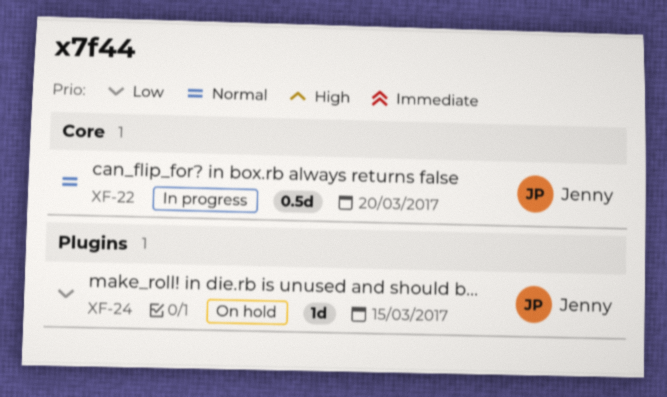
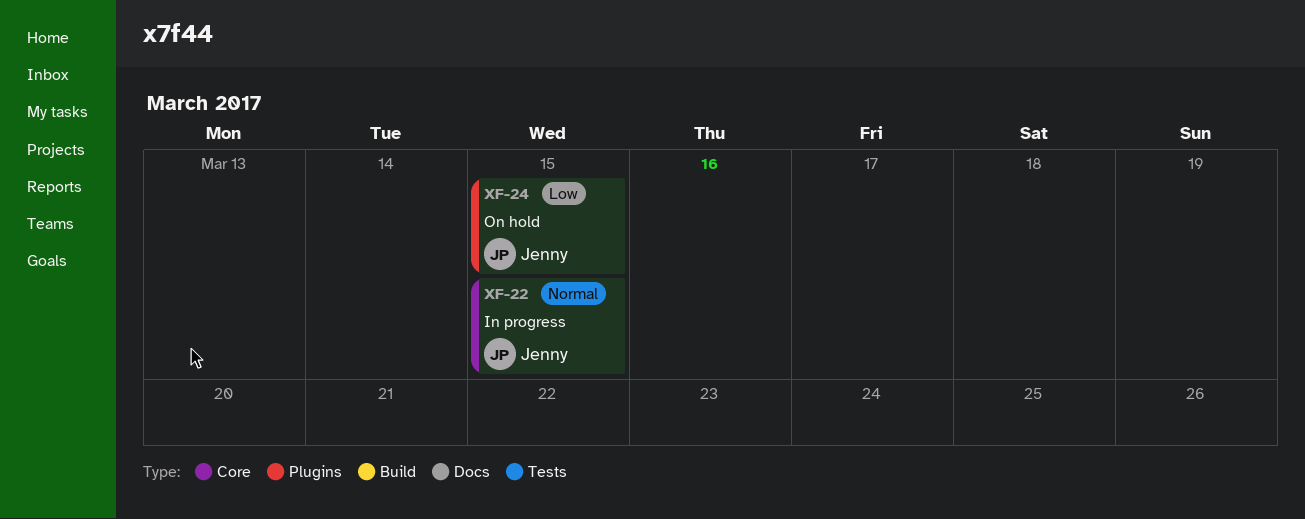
XF-22, due: Mar 20 -> Mar 15

